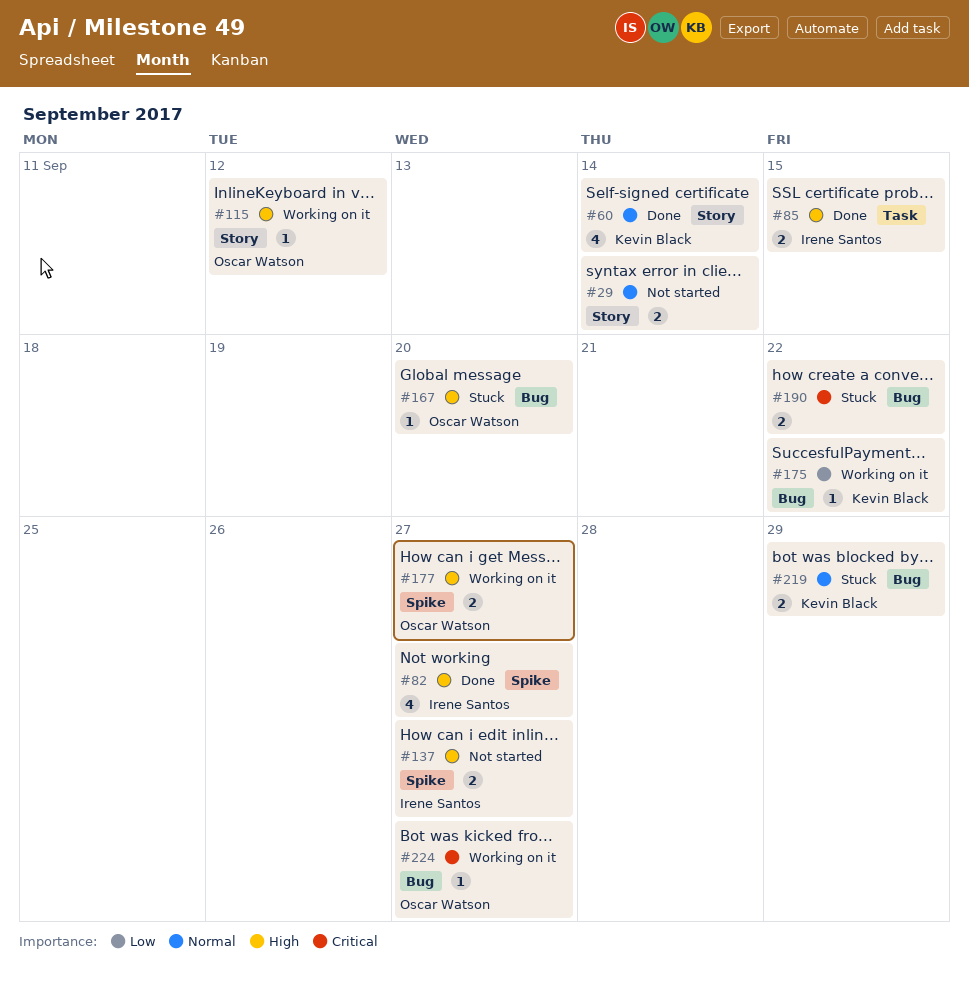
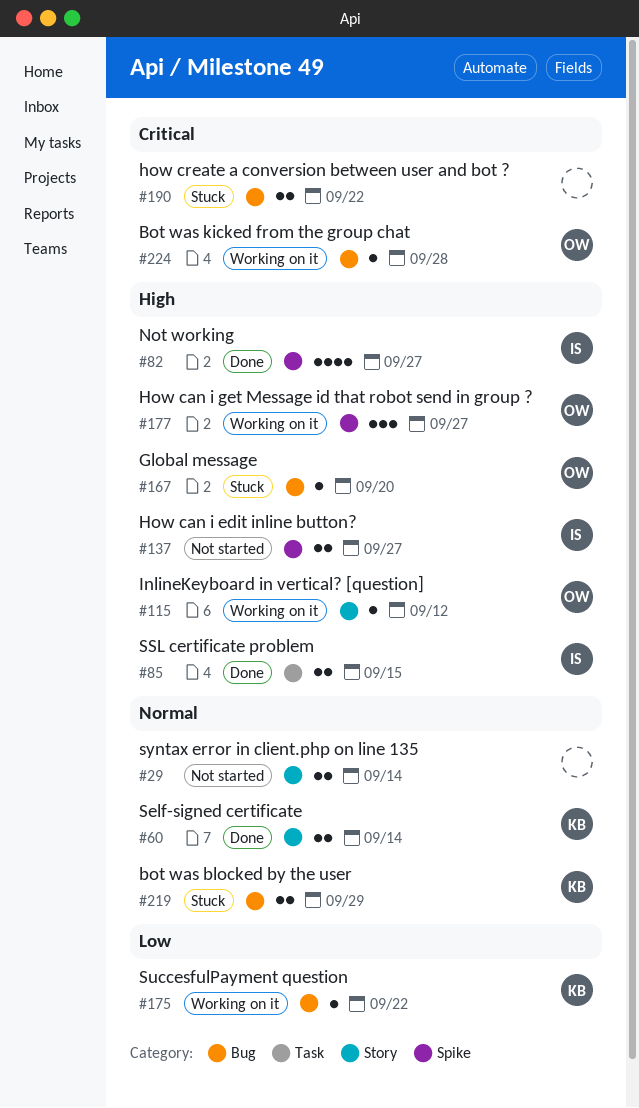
#60, estimate: 4 -> 2
#177, estimate: 2 -> 3
#224, due: Sep 27 -> Sep 28

